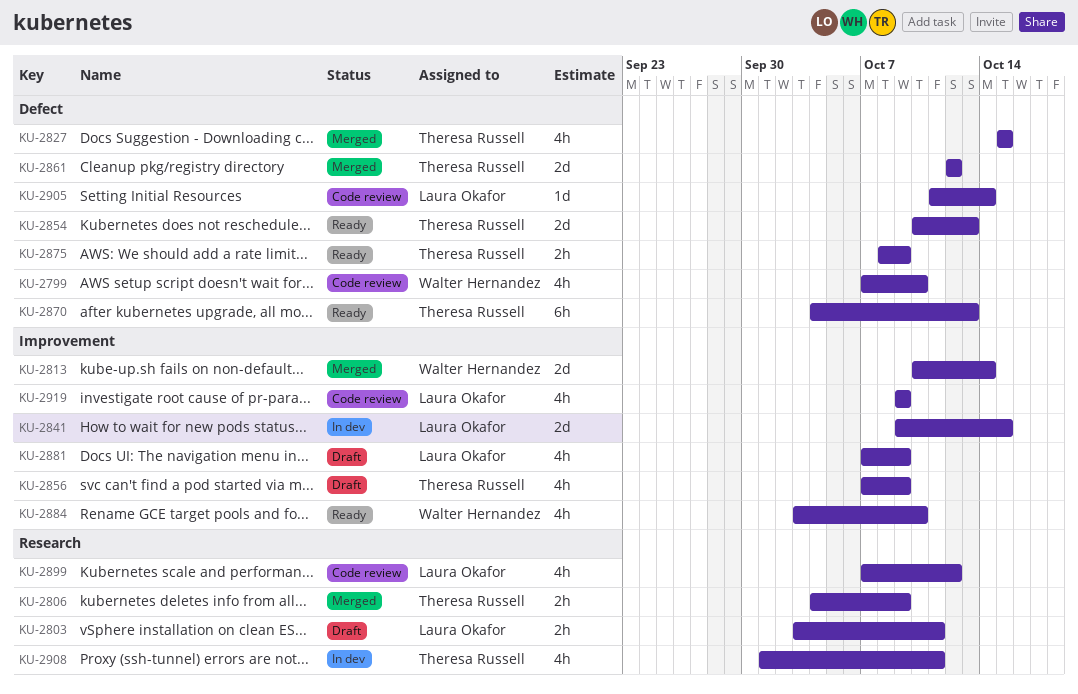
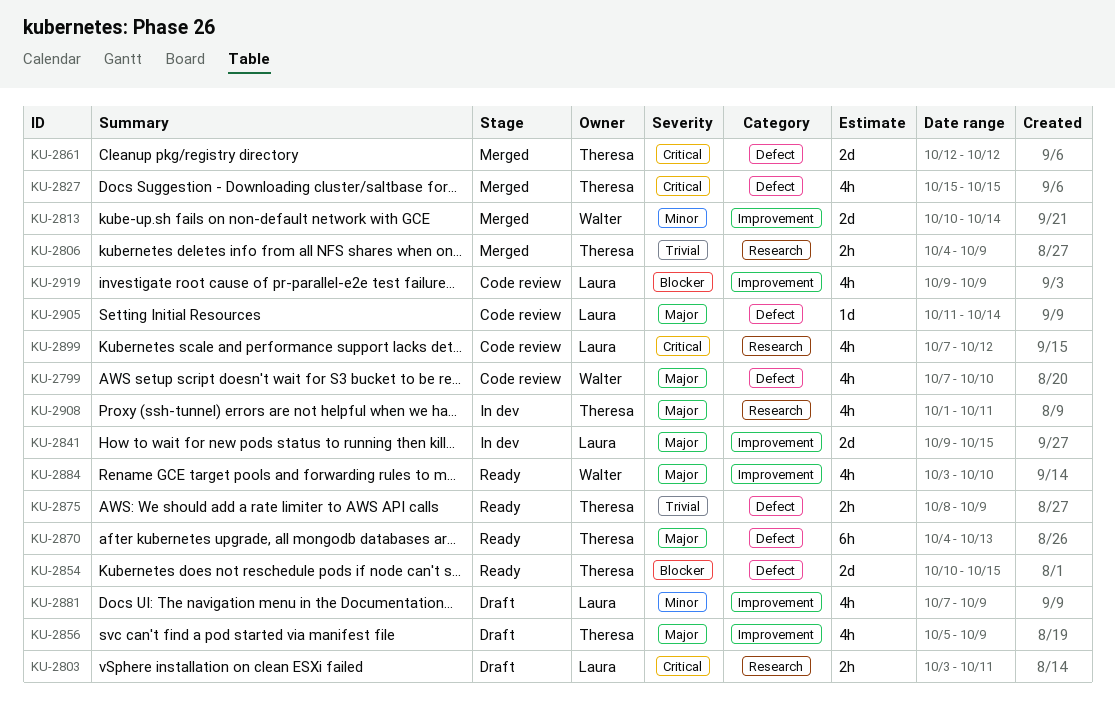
KU-2854, due: Oct 13 -> Oct 15
KU-2856, start: Oct 7 -> Oct 5

